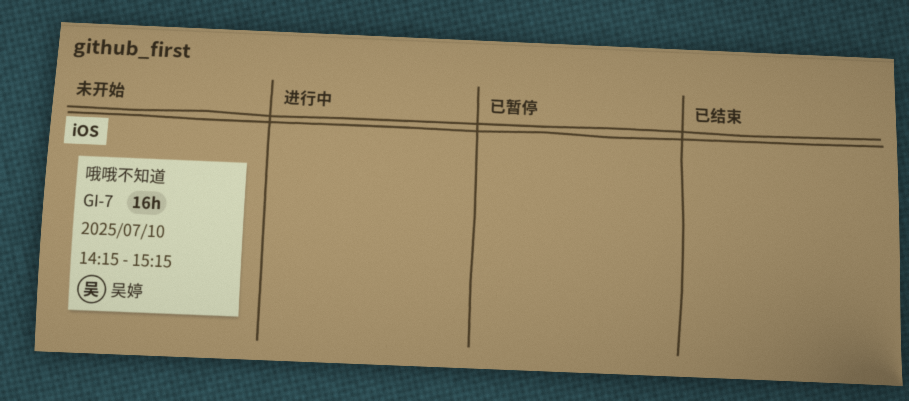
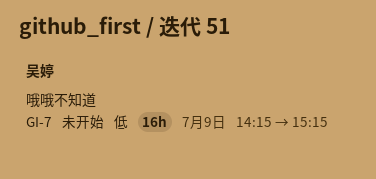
GI-7, day: Jul 10 -> Jul 9

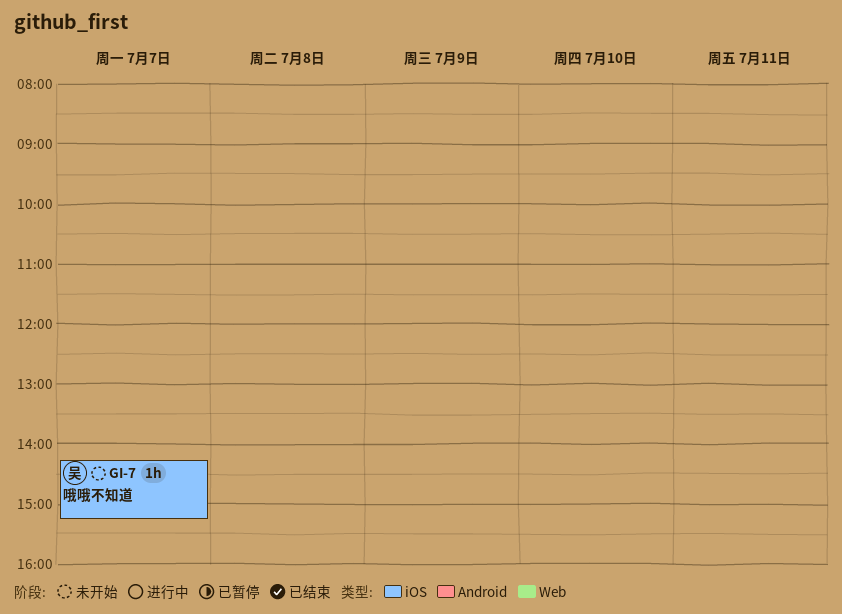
GI-7, estimate: 16h -> 1h
GI-7, day: Jul 9 -> Jul 7

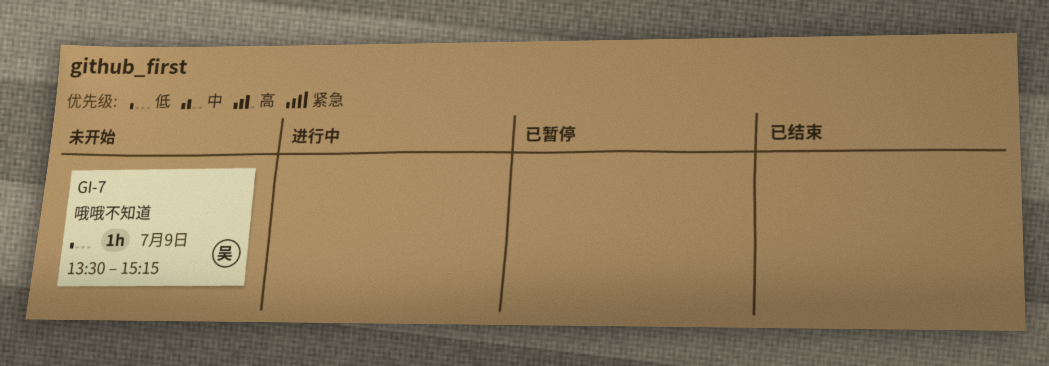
GI-7, day: Jul 7 -> Jul 9
GI-7, begins: 14:15 -> 13:30

